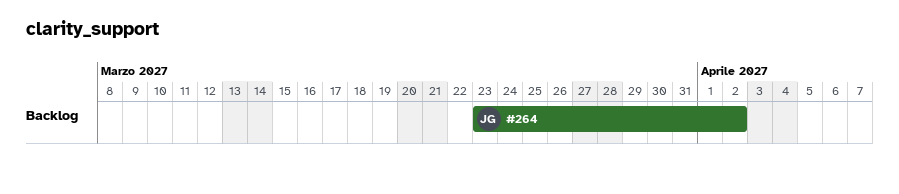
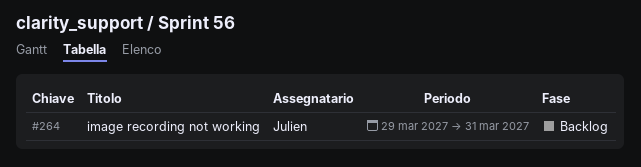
#264, start: Mar 23 -> Mar 29
#264, due: Apr 2 -> Mar 31

